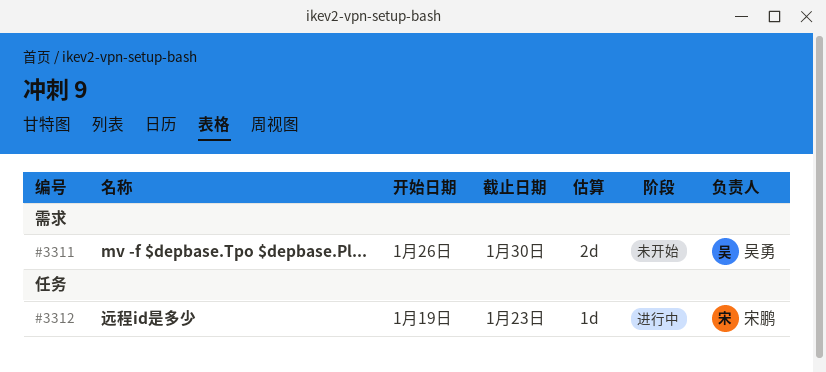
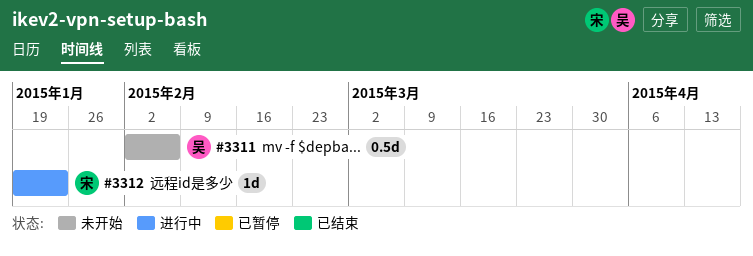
#3311, estimate: 2d -> 0.5d
#3311, start: Jan 26 -> Feb 2
#3311, due: Jan 30 -> Feb 6

